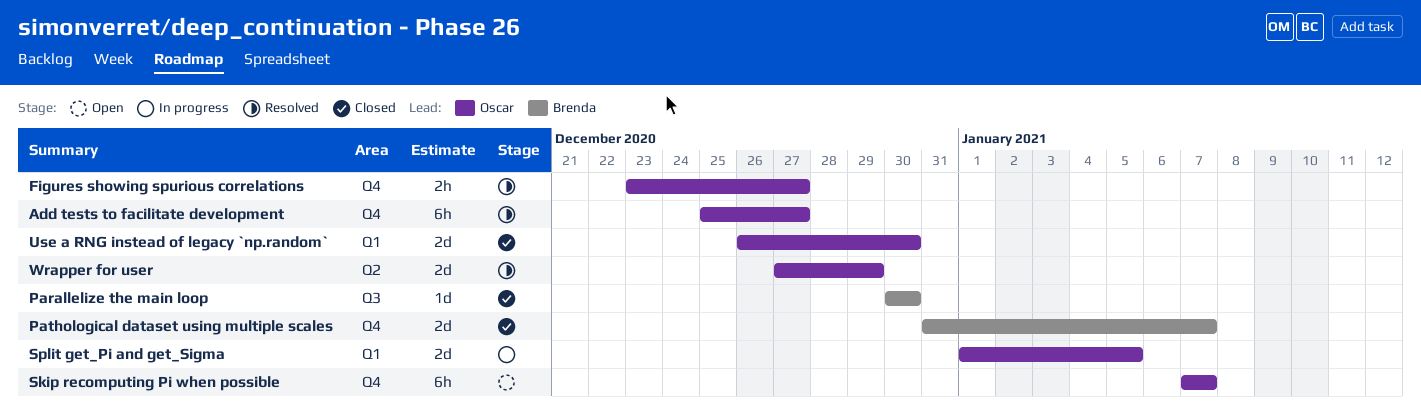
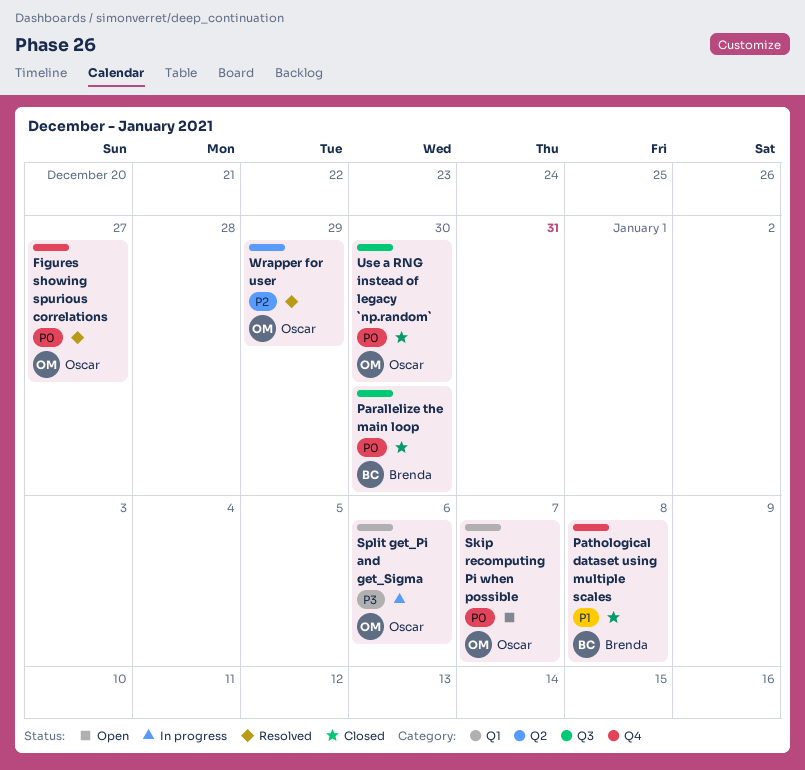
Add tests to facilitate development: present -> none
Pathological dataset using multiple scales, due: Jan 7 -> Jan 8
Skip recomputing Pi when possible, label: Q4 -> Q1
Split get_Pi and get_Sigma, due: Jan 5 -> Jan 6
Use a RNG instead of legacy `np.random`, label: Q1 -> Q3

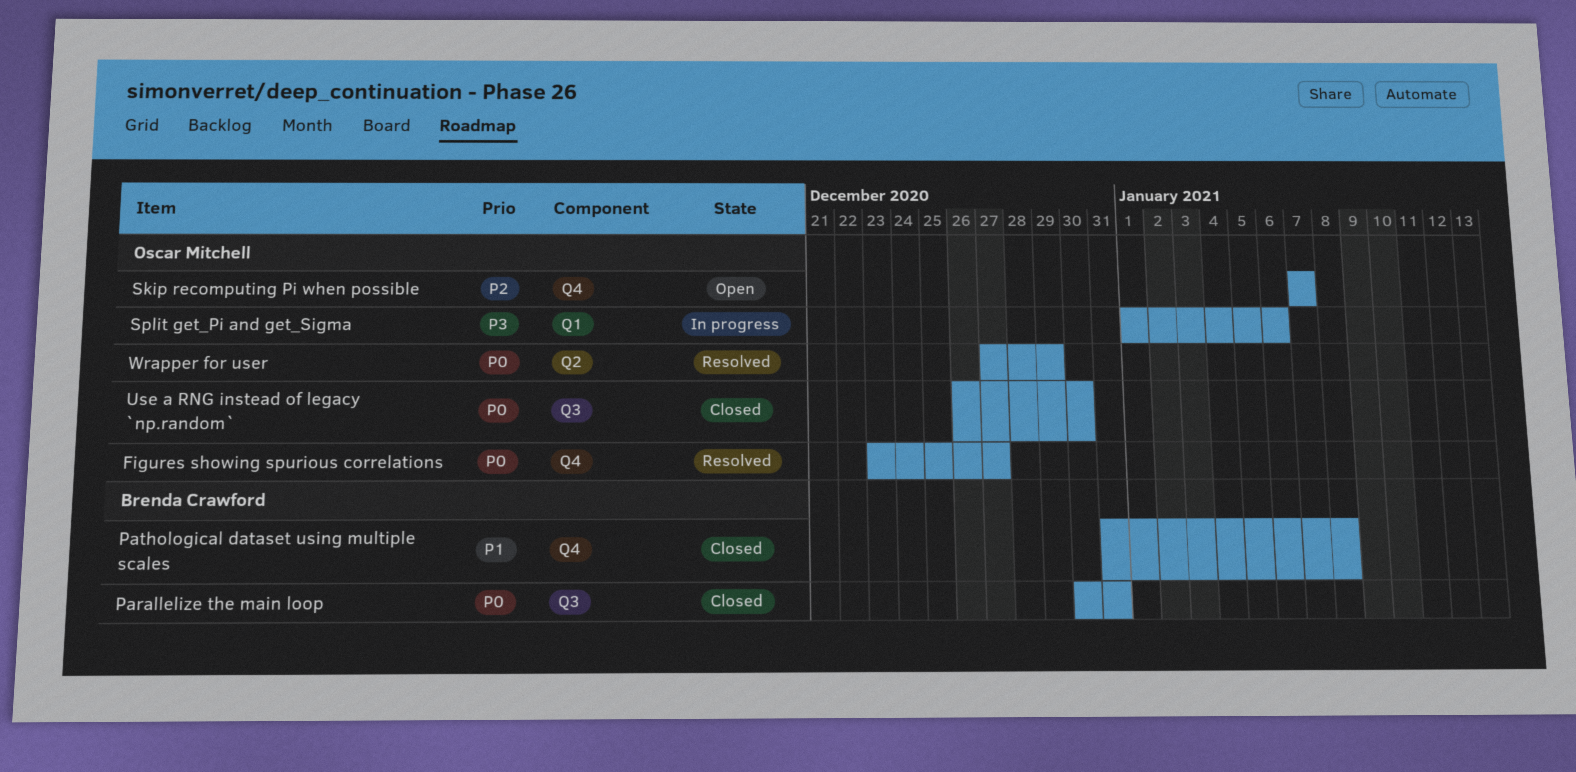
Parallelize the main loop, due: Dec 30 -> Dec 31
Skip recomputing Pi when possible, priority: P0 -> P2
Skip recomputing Pi when possible, label: Q1 -> Q4
Wrapper for user, priority: P2 -> P0

